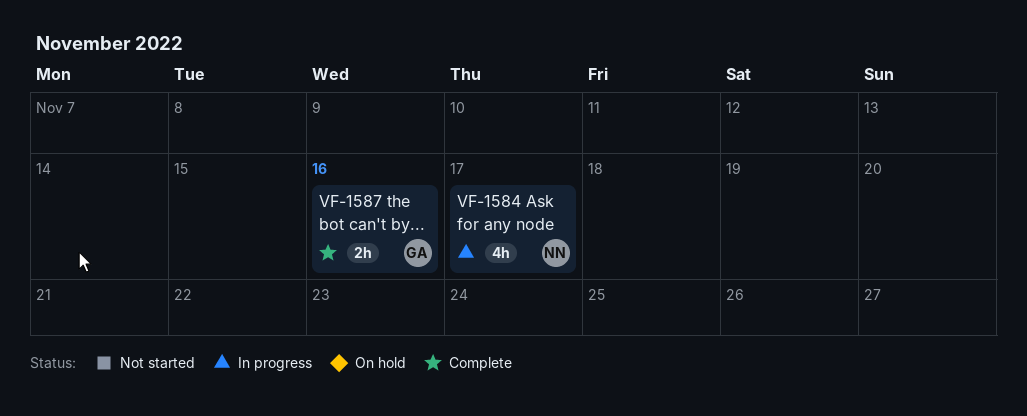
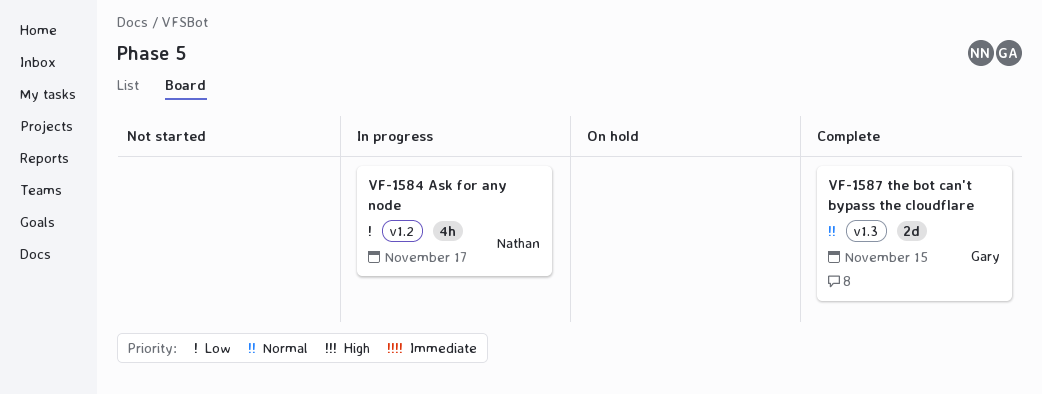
VF-1587, estimate: 2h -> 2d
VF-1587, due: Nov 16 -> Nov 15

